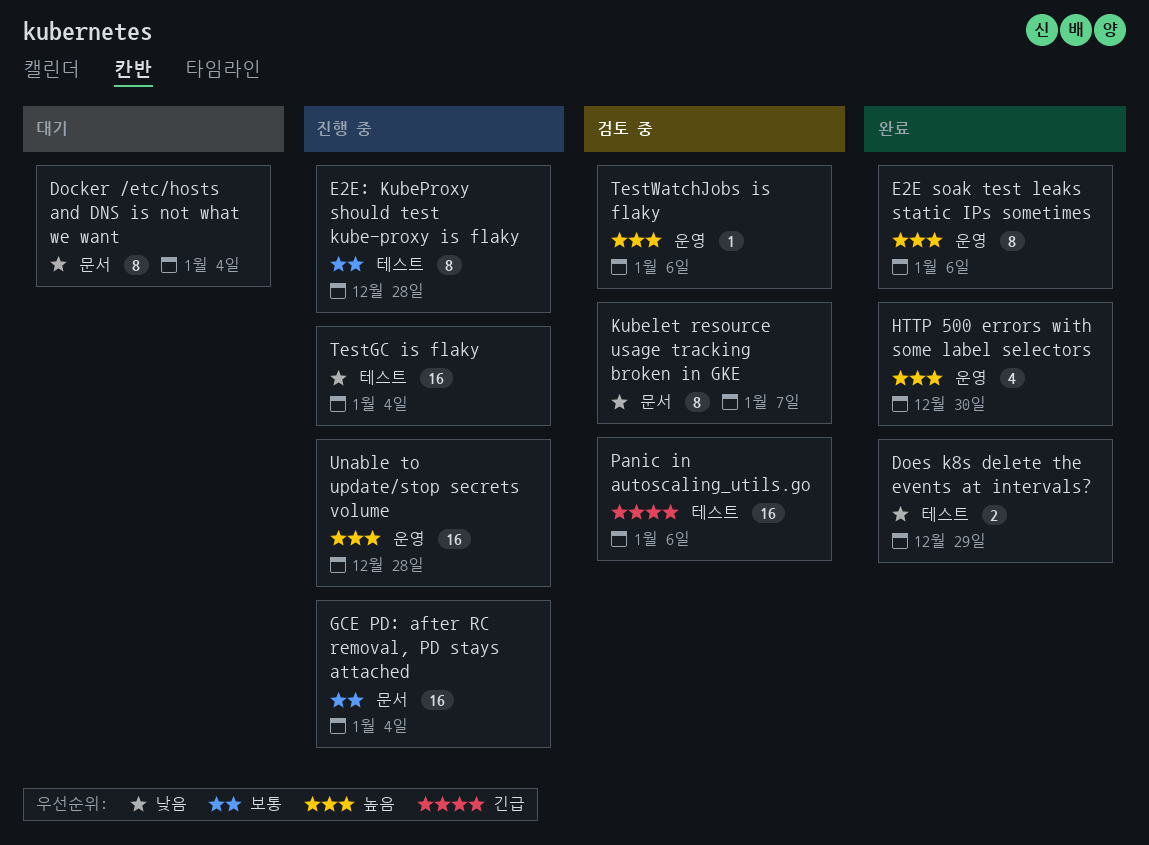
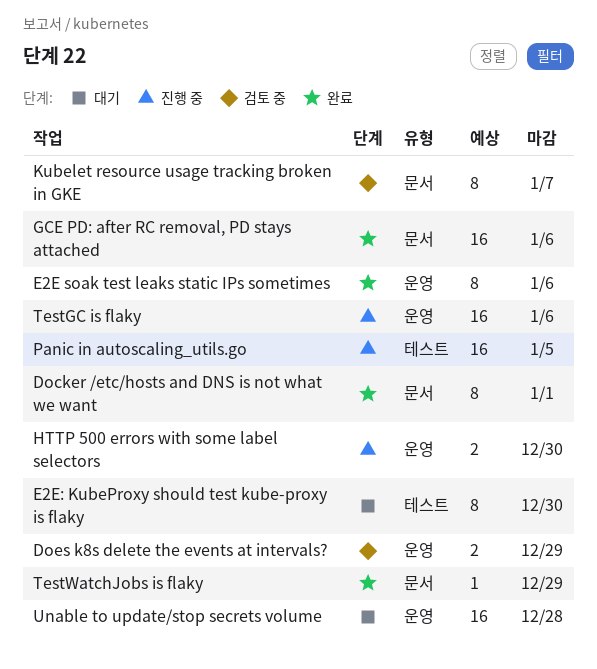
Docker /etc/hosts and DNS is not what we want, status: 대기 -> 완료
Docker /etc/hosts and DNS is not what we want, due: Jan 4 -> Jan 1
Does k8s delete the events at intervals?, status: 완료 -> 검토 중
Does k8s delete the events at intervals?, label: 테스트 -> 운영
E2E: KubeProxy should test kube-proxy is flaky, status: 진행 중 -> 대기
E2E: KubeProxy should test kube-proxy is flaky, due: Dec 28 -> Dec 30
GCE PD: after RC removal, PD stays attached, status: 진행 중 -> 완료
GCE PD: after RC removal, PD stays attached, due: Jan 4 -> Jan 6
HTTP 500 errors with some label selectors, status: 완료 -> 진행 중
HTTP 500 errors with some label selectors, estimate: 4 -> 2
Panic in autoscaling_utils.go, status: 검토 중 -> 진행 중
Panic in autoscaling_utils.go, due: Jan 6 -> Jan 5
TestGC is flaky, label: 테스트 -> 운영
TestGC is flaky, due: Jan 4 -> Jan 6
TestWatchJobs is flaky, status: 검토 중 -> 완료
TestWatchJobs is flaky, label: 운영 -> 문서
TestWatchJobs is flaky, due: Jan 6 -> Dec 29
Unable to update/stop secrets volume, status: 진행 중 -> 대기

